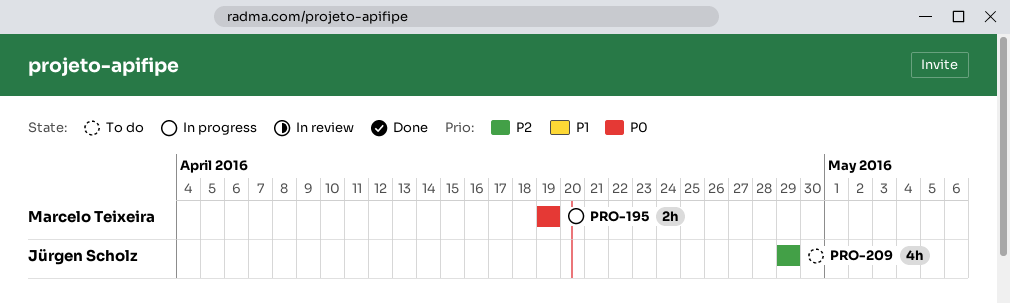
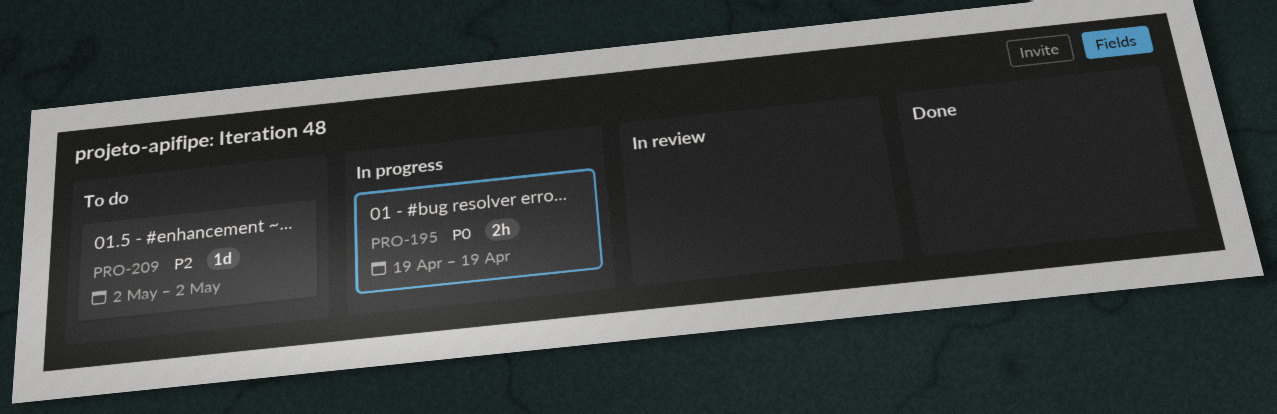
PRO-209, estimate: 4h -> 1d
PRO-209, start: Apr 29 -> May 2
PRO-209, due: Apr 29 -> May 2

